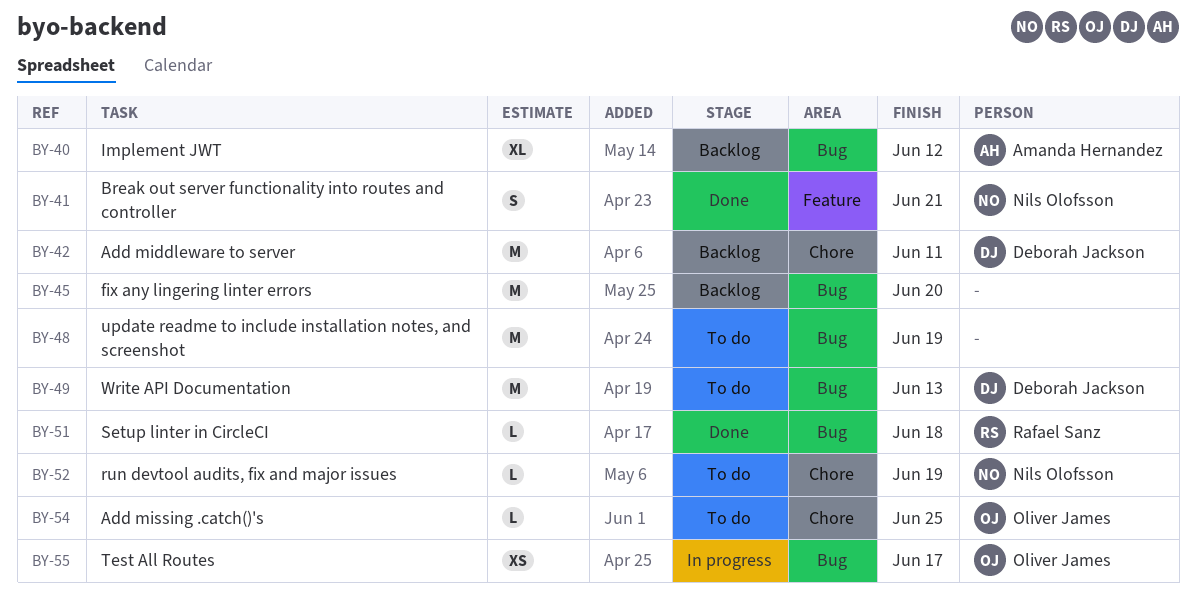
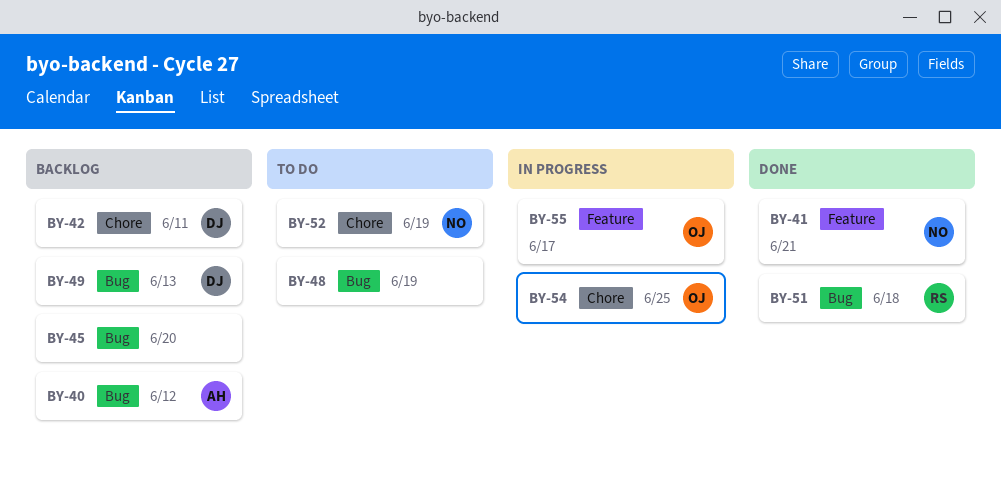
BY-49, status: To do -> Backlog
BY-54, status: To do -> In progress
BY-55, label: Bug -> Feature

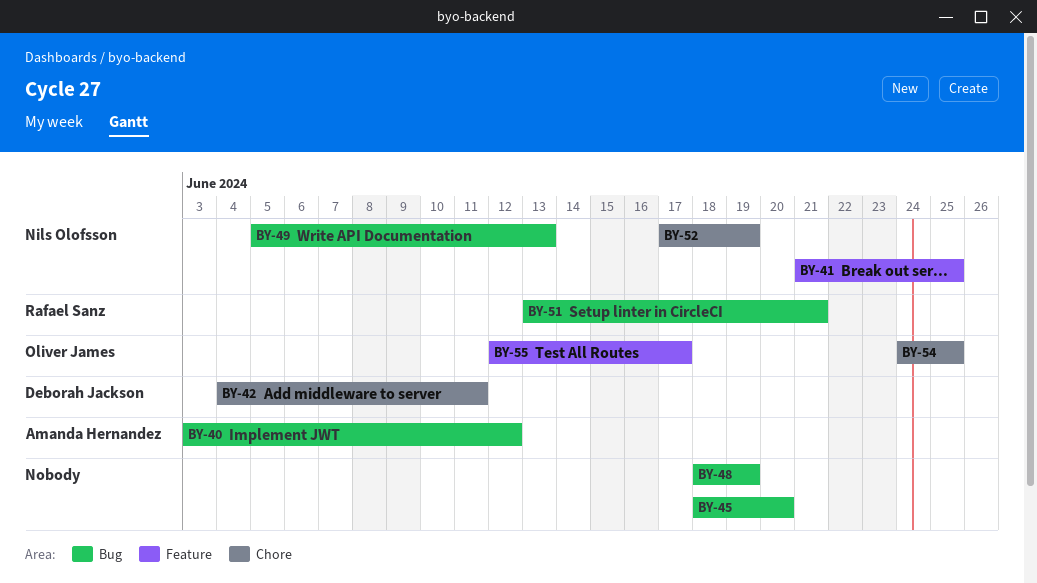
BY-41, due: Jun 21 -> Jun 25
BY-49, owner: Deborah Jackson -> Nils Olofsson
BY-51, due: Jun 18 -> Jun 21

